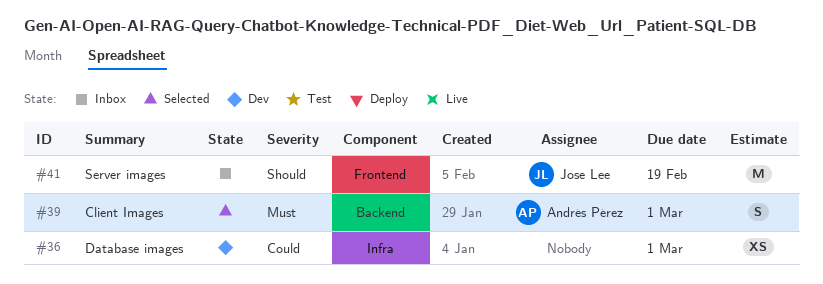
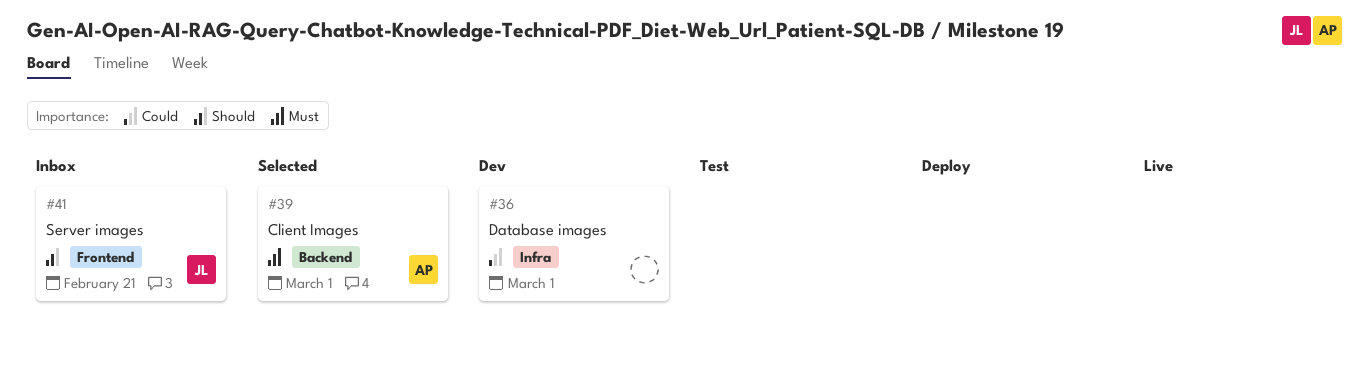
#41, due: Feb 19 -> Feb 21

